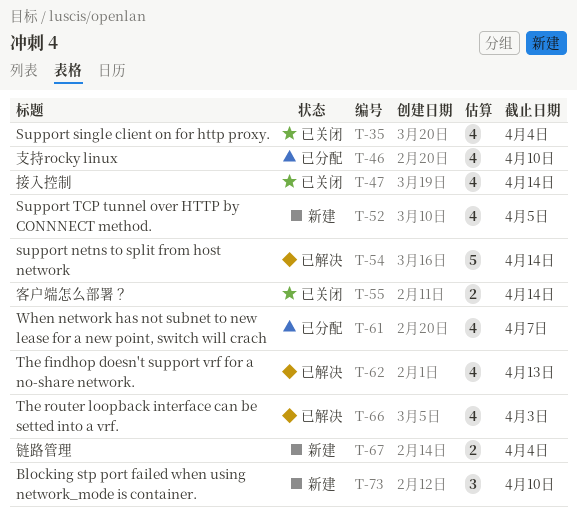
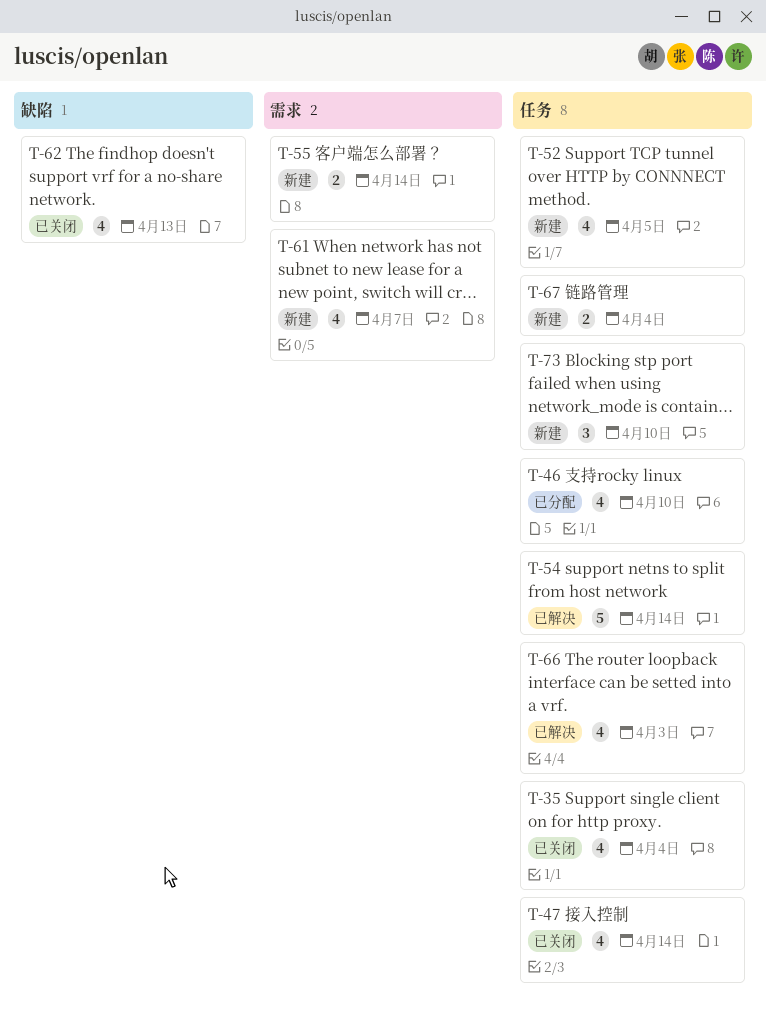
T-55, status: 已关闭 -> 新建
T-61, status: 已分配 -> 新建
T-62, status: 已解决 -> 已关闭

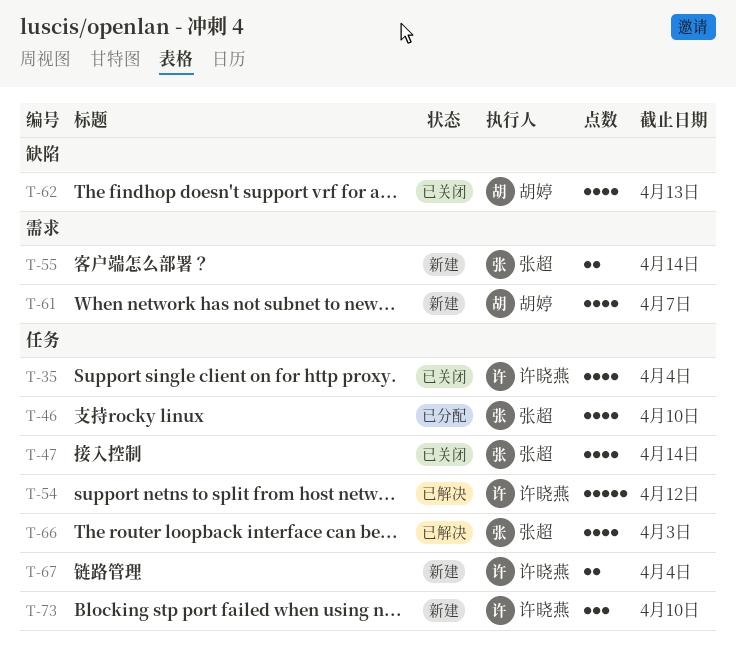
T-52: present -> none
T-54, due: Apr 14 -> Apr 12

